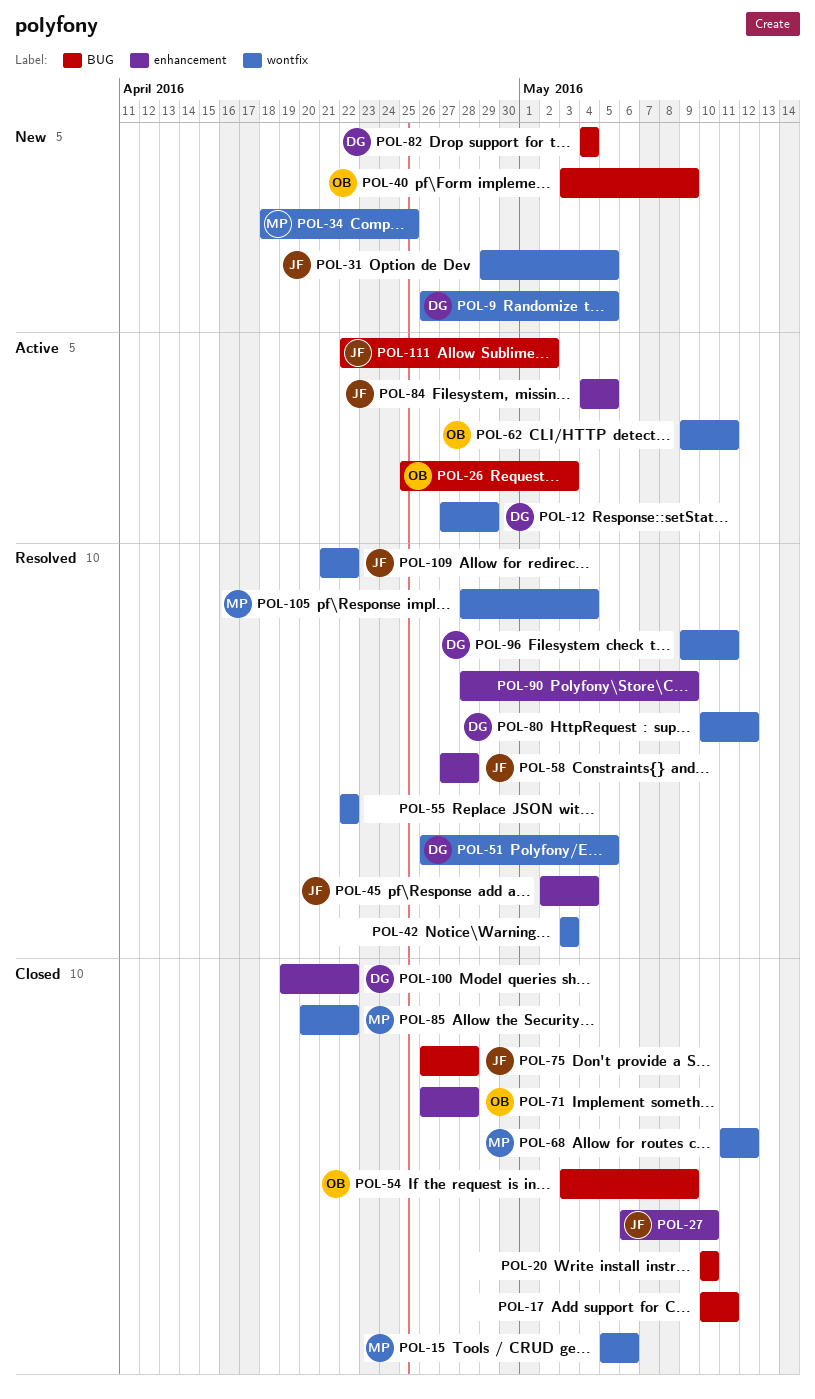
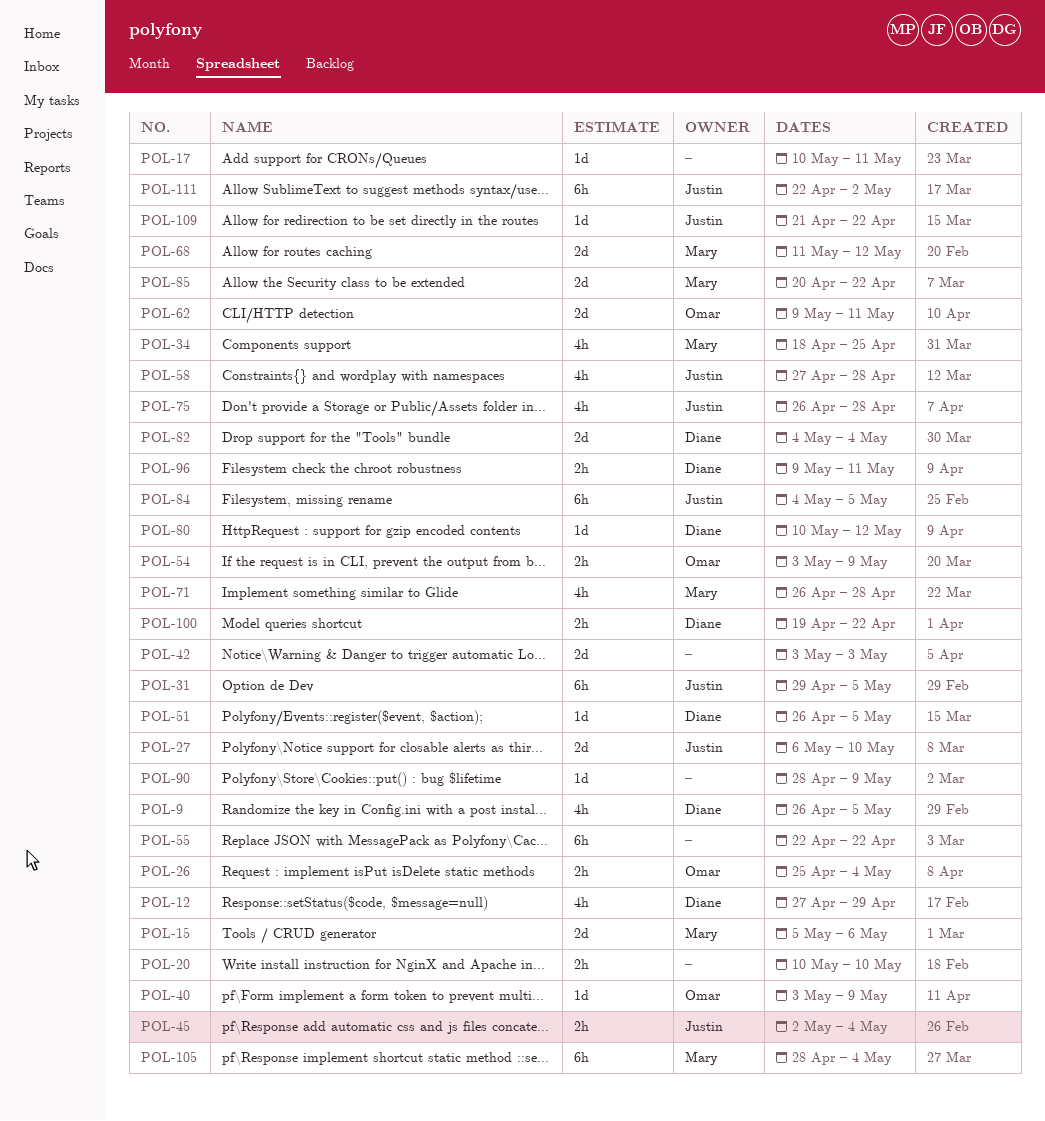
POL-26, due: May 3 -> May 4
POL-71, owner: Omar -> Mary

